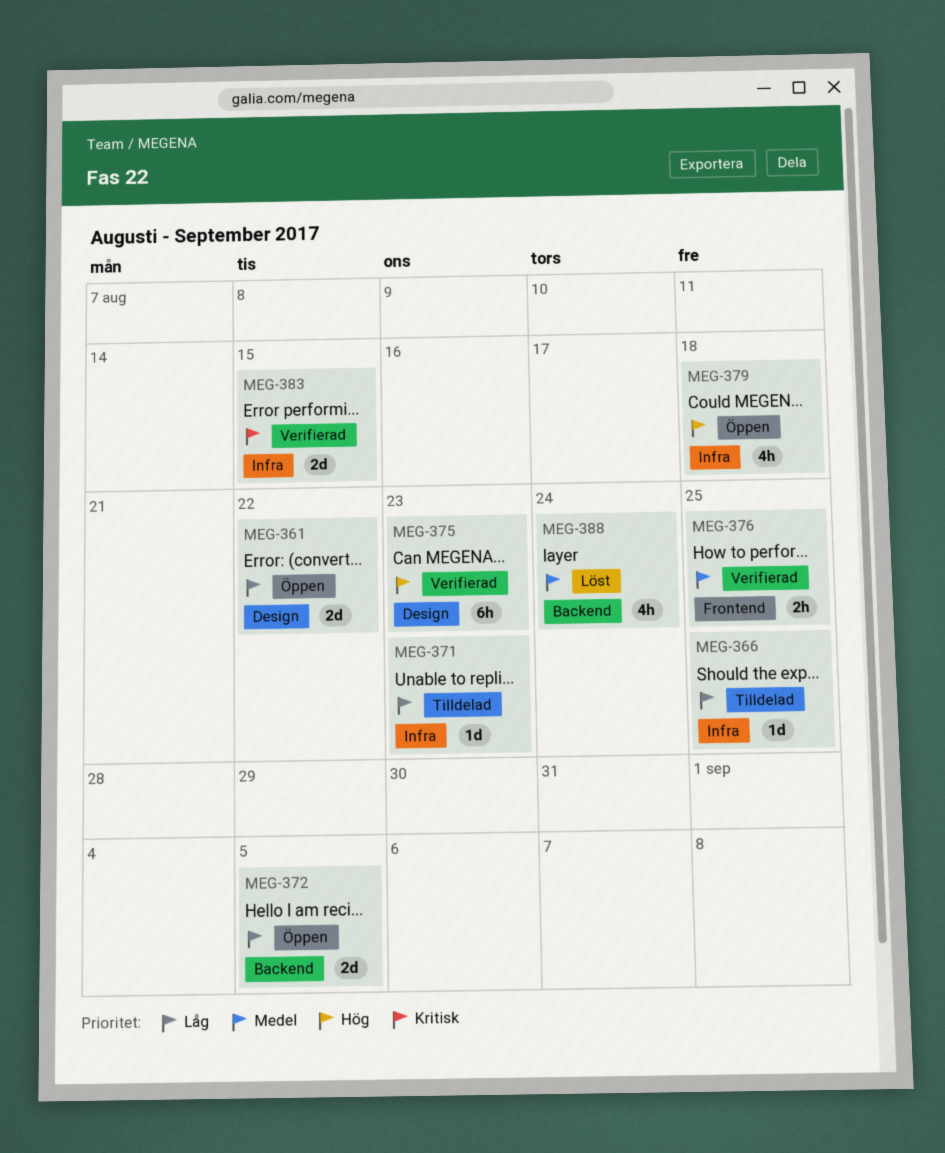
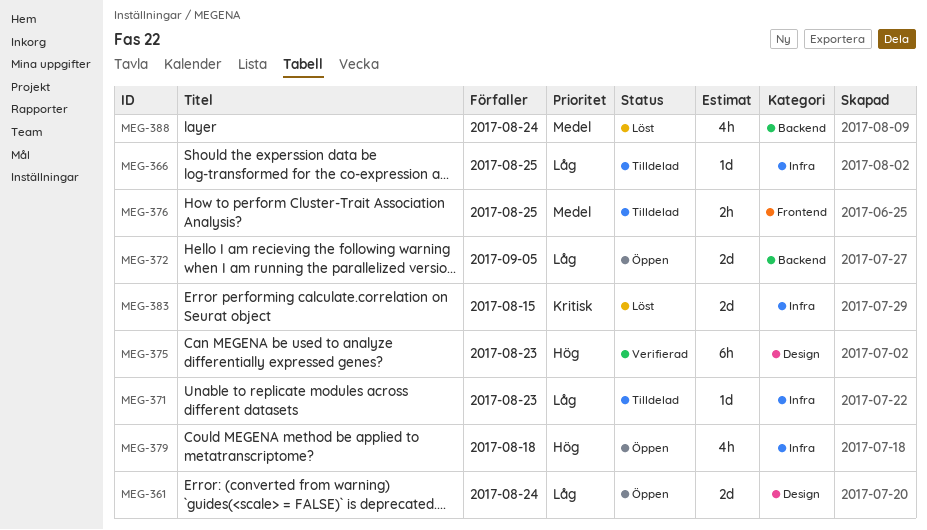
MEG-361, due: Aug 22 -> Aug 24
MEG-376, status: Verifierad -> Tilldelad
MEG-383, status: Verifierad -> Löst

